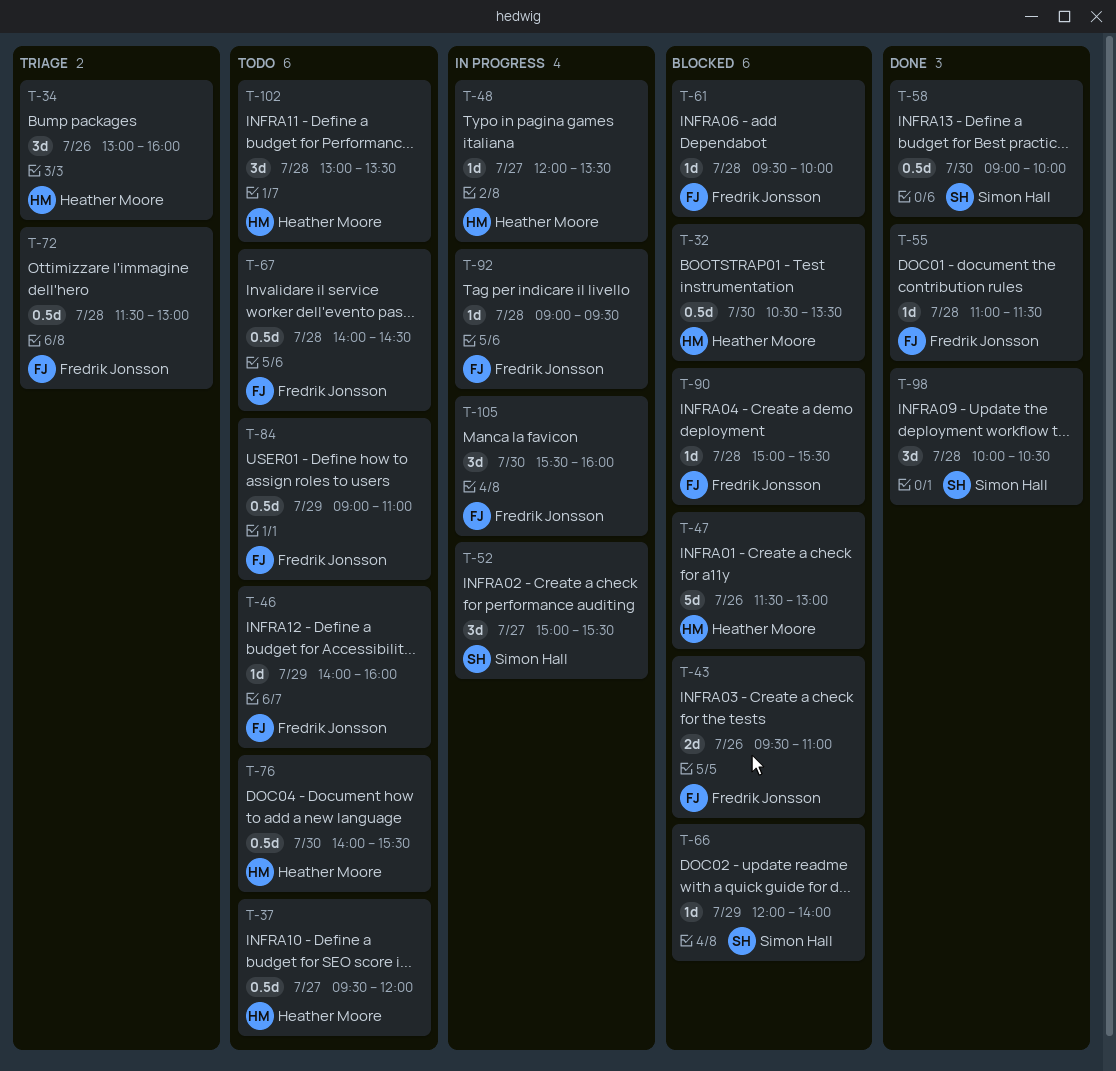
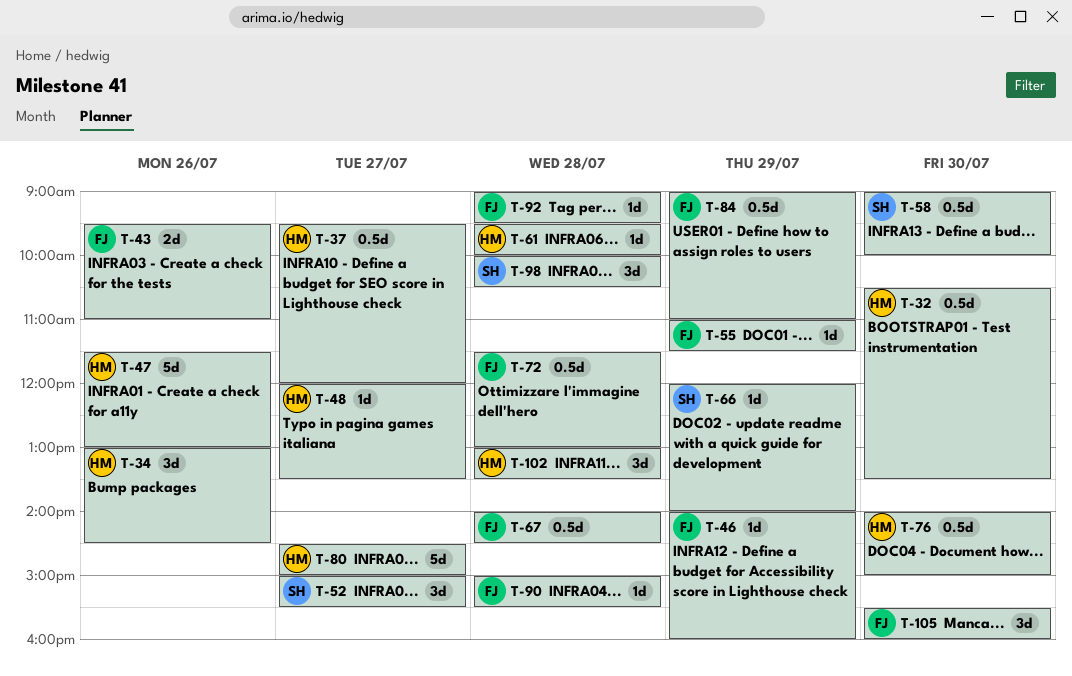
T-34, ends: 16:00 -> 14:30
T-55, day: Jul 28 -> Jul 29
T-61, owner: Fredrik Jonsson -> Heather Moore
T-76, ends: 15:30 -> 15:00
T-80: none -> present

